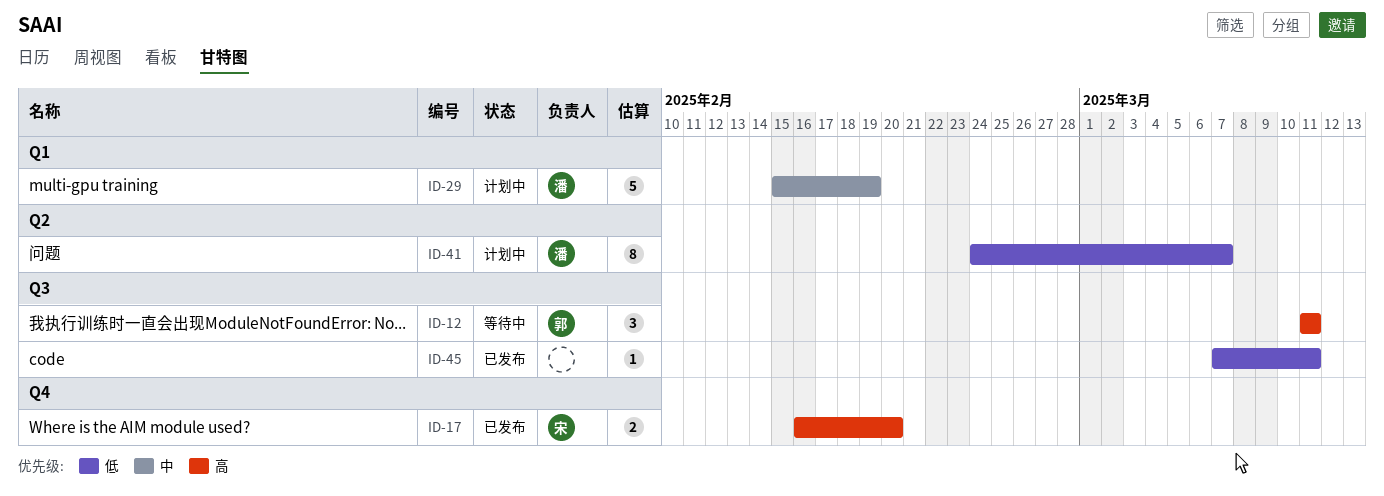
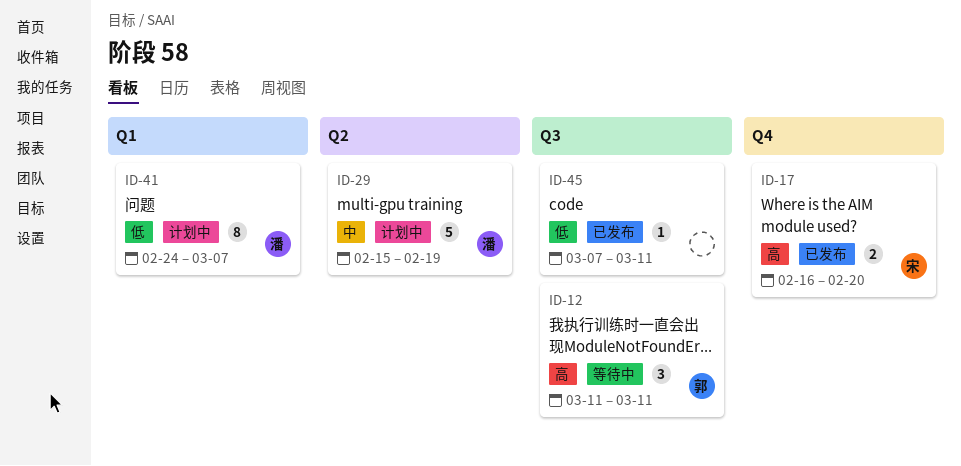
ID-29, label: Q1 -> Q2
ID-41, label: Q2 -> Q1

